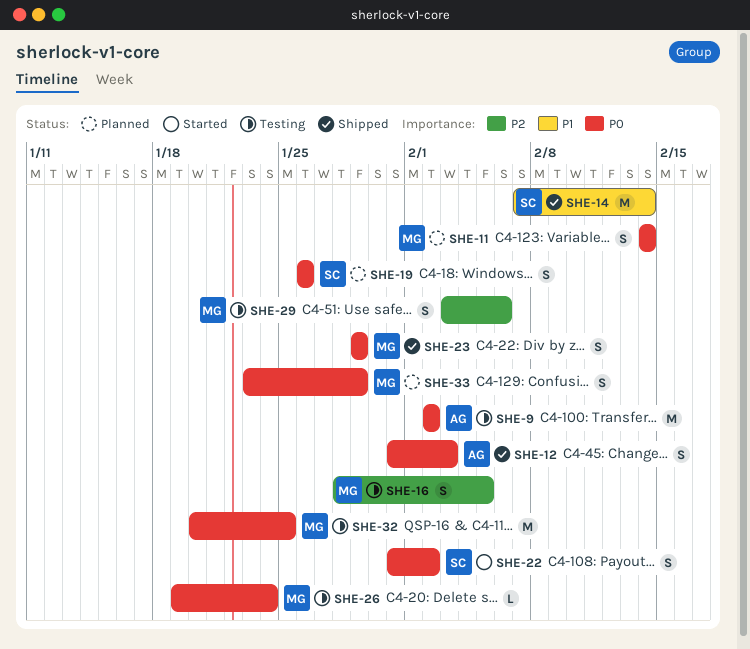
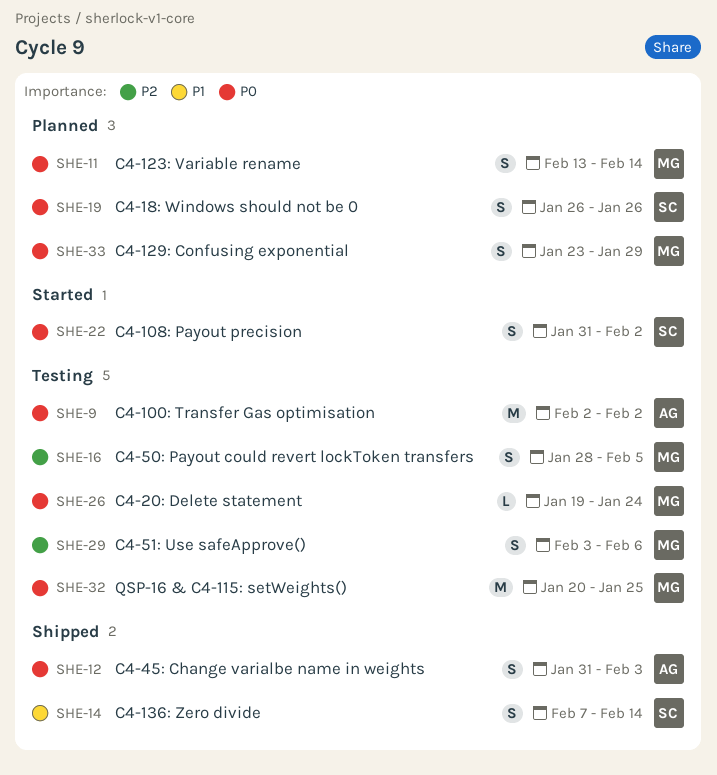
SHE-11, start: Feb 14 -> Feb 13
SHE-14, estimate: M -> S
SHE-23: present -> none

